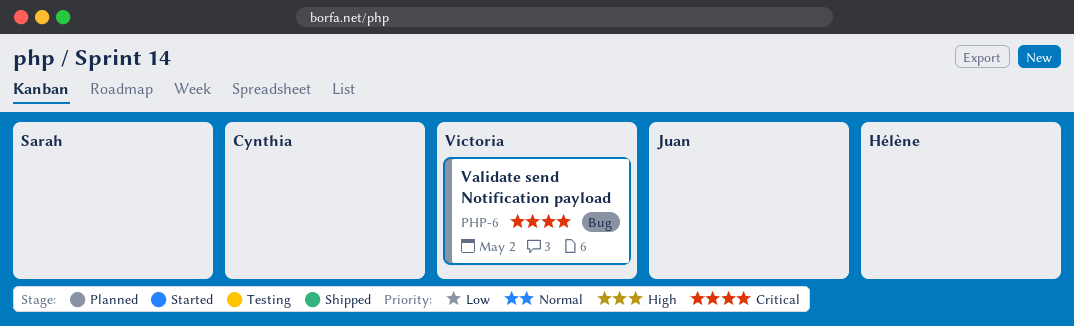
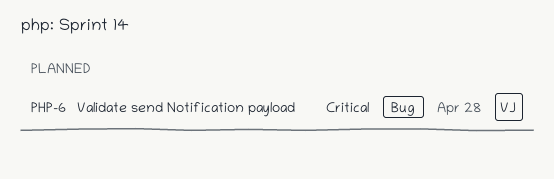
PHP-6, due: May 2 -> Apr 28

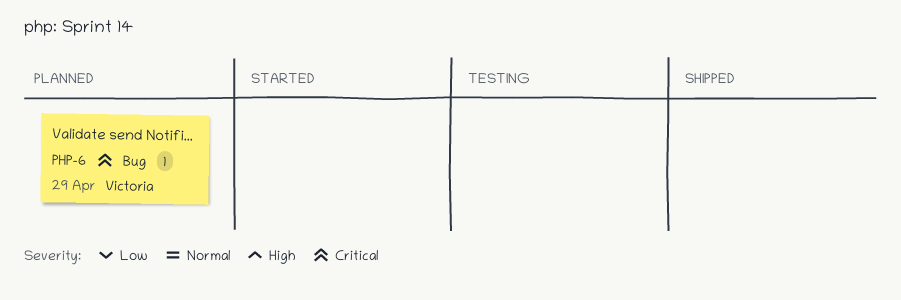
PHP-6, due: Apr 28 -> Apr 29

